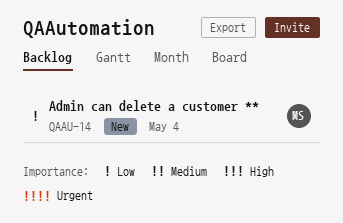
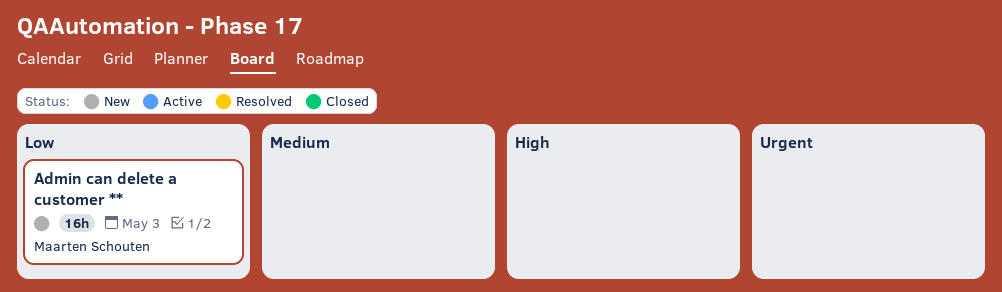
Admin can delete a customer **, due: May 4 -> May 3

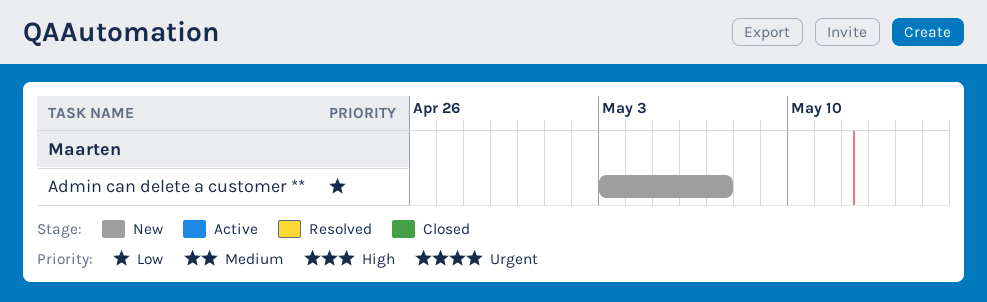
Admin can delete a customer **, due: May 3 -> May 7

